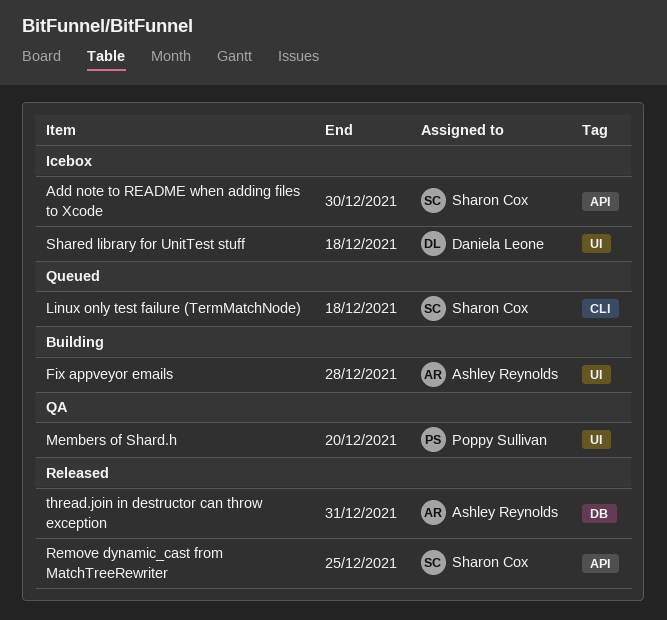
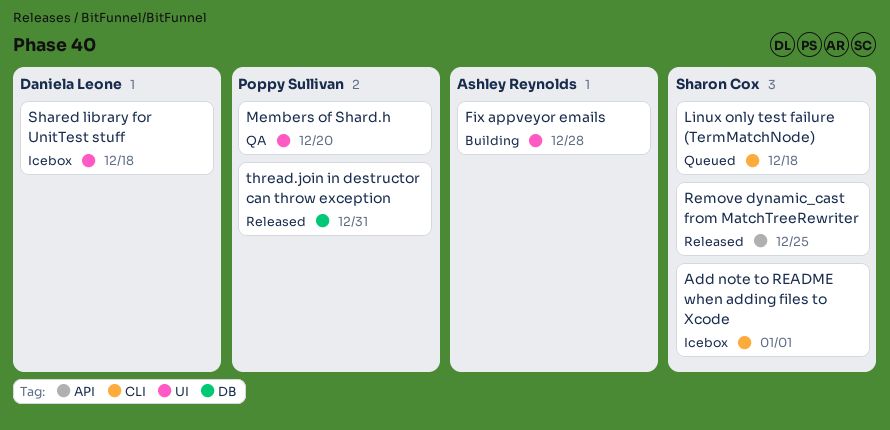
Add note to README when adding files to Xcode, label: API -> CLI
Add note to README when adding files to Xcode, due: Dec 30 -> Jan 1
thread.join in destructor can throw exception, owner: Ashley Reynolds -> Poppy Sullivan

